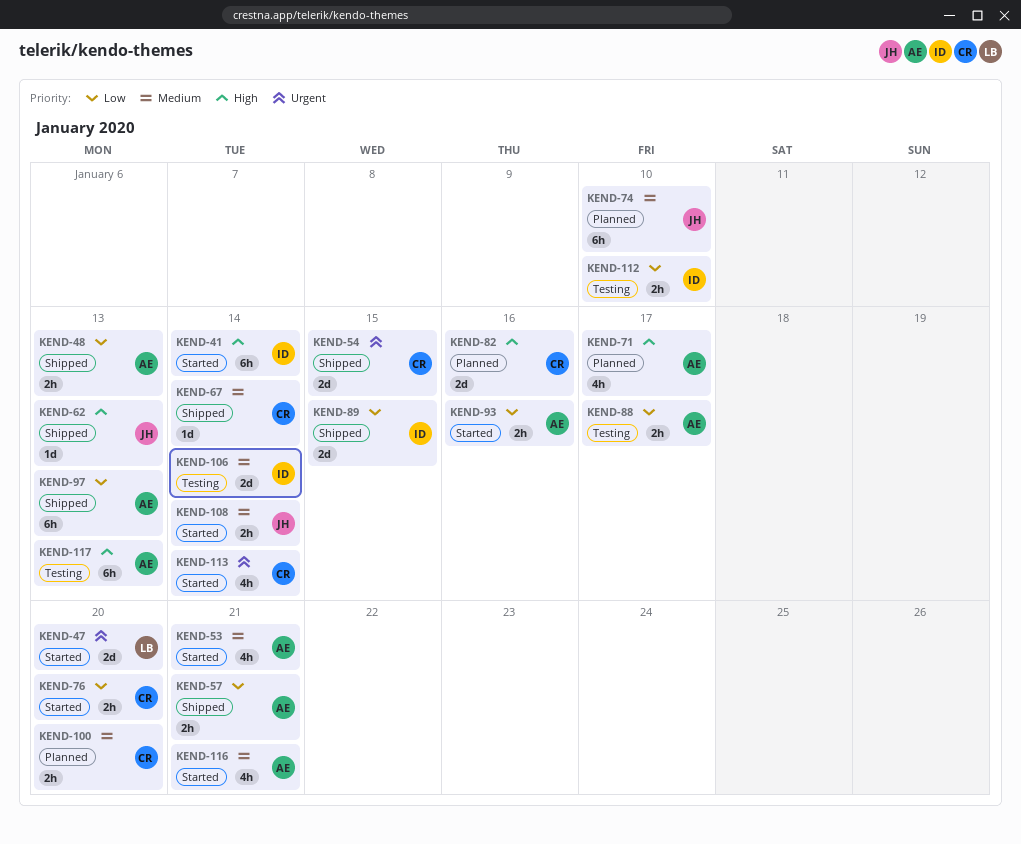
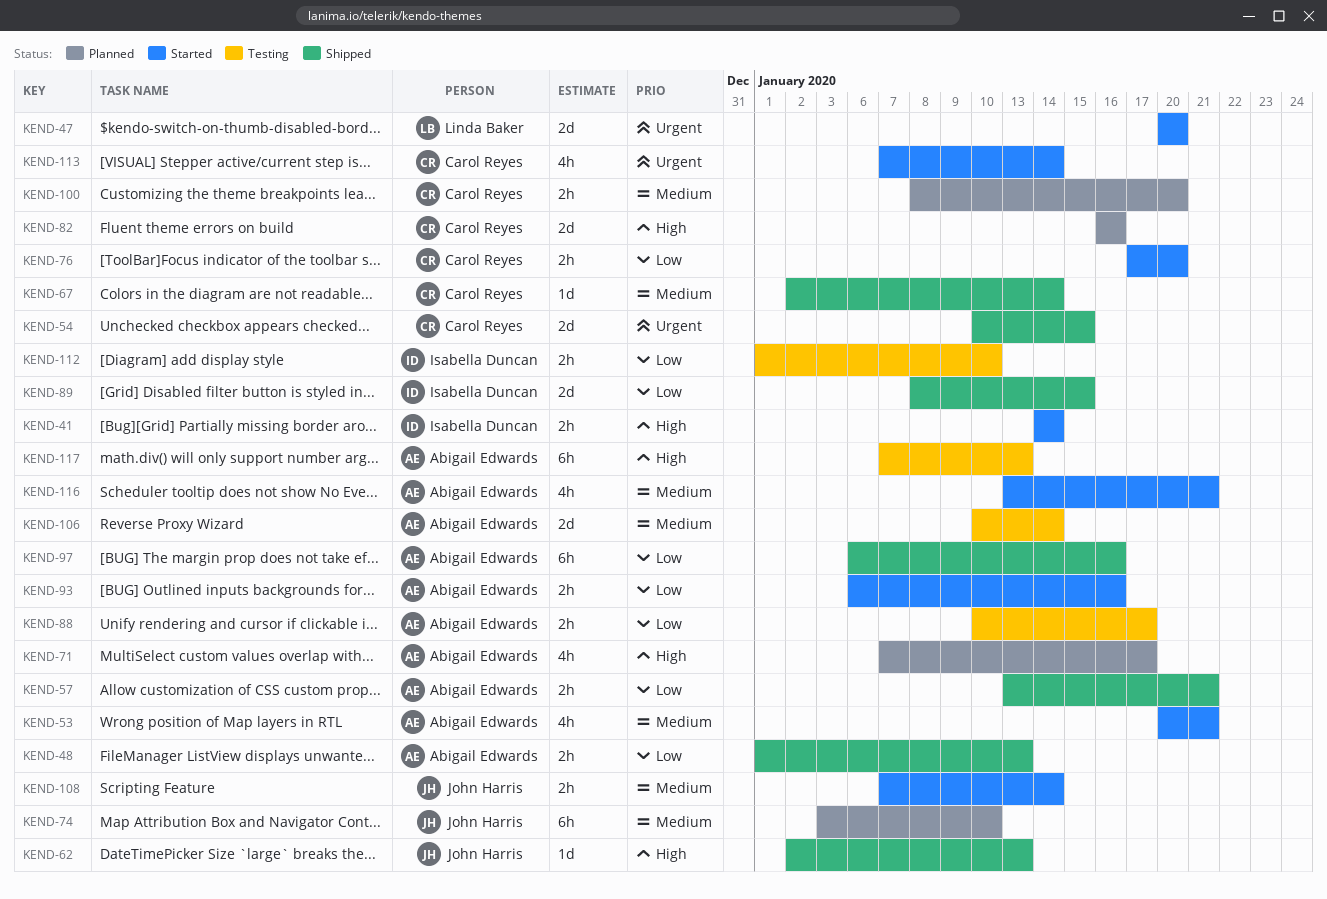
KEND-41, estimate: 6h -> 2h
KEND-97, due: Jan 13 -> Jan 16
KEND-106, owner: Isabella Duncan -> Abigail Edwards

